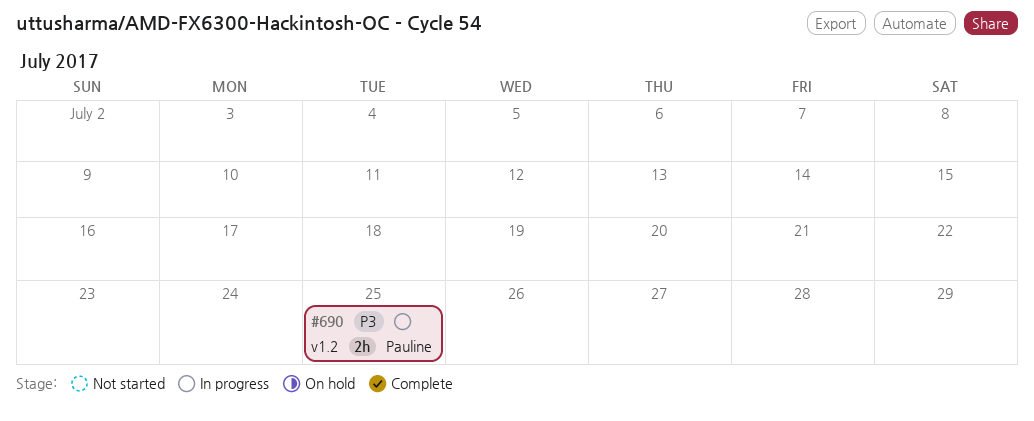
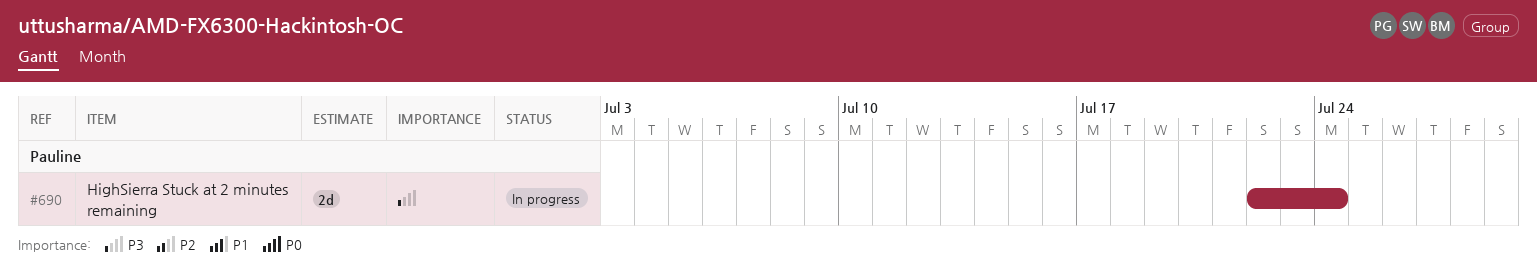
#690, estimate: 2h -> 2d
#690, due: Jul 25 -> Jul 24

